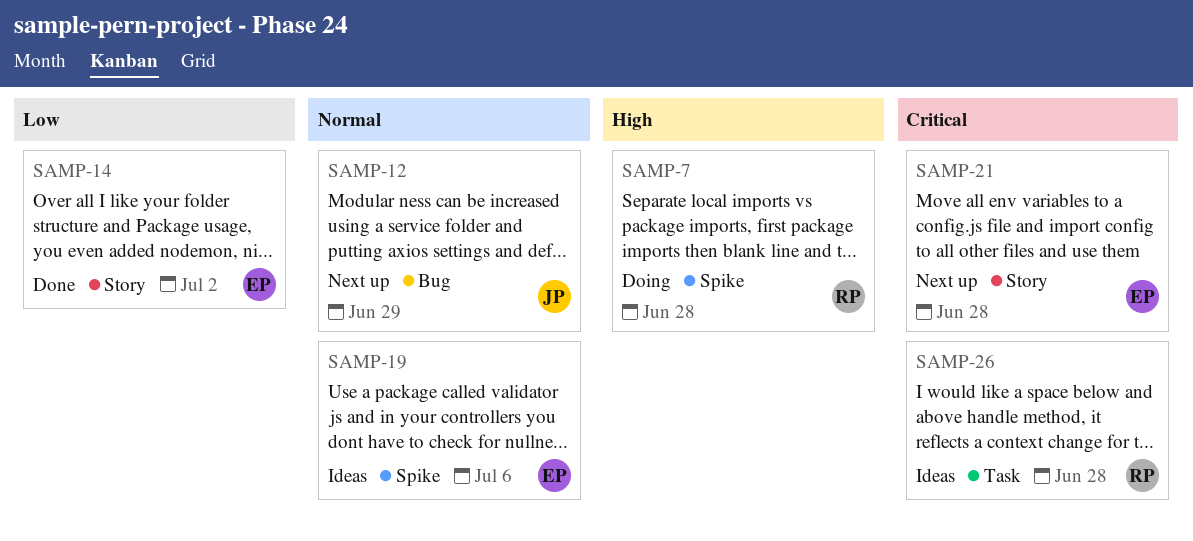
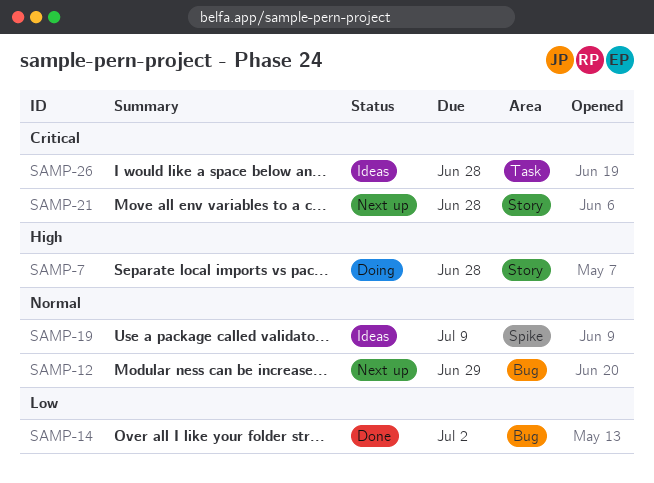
SAMP-7, label: Spike -> Story
SAMP-14, label: Story -> Bug
SAMP-19, due: Jul 6 -> Jul 9

